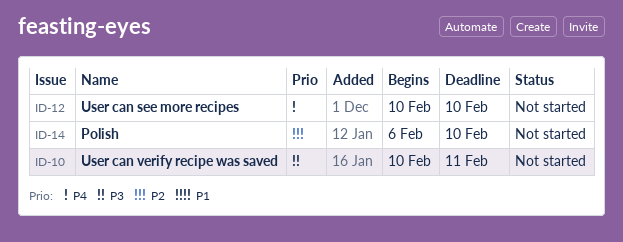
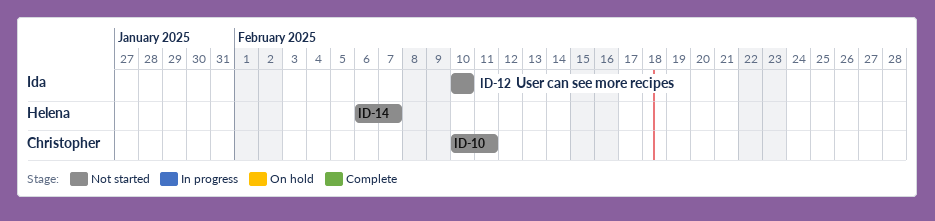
ID-14, due: Feb 10 -> Feb 7

